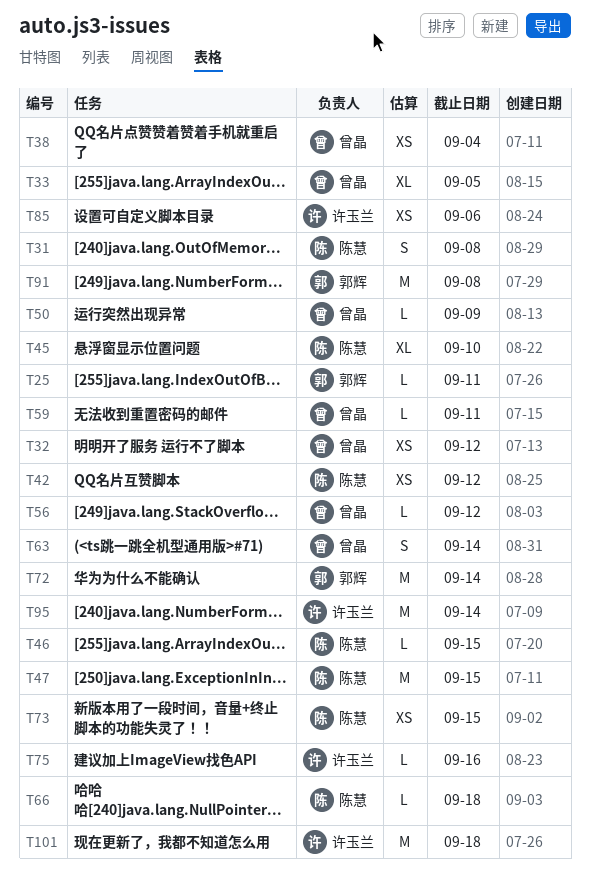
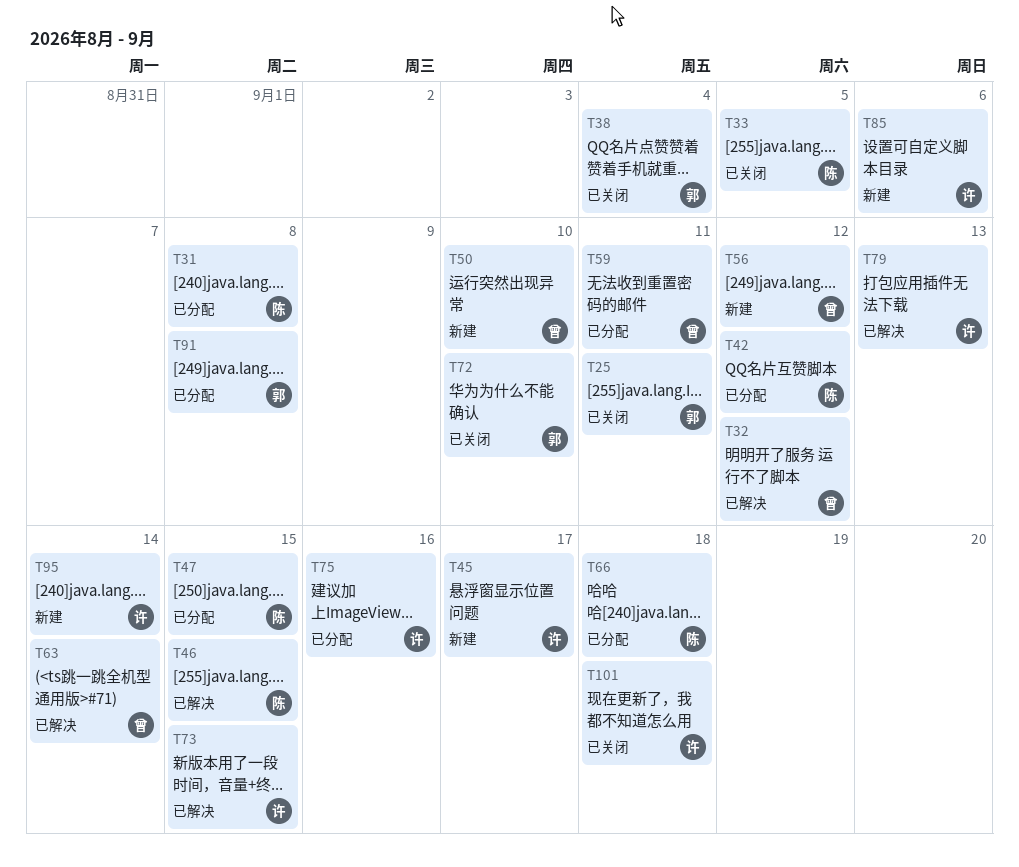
T33, owner: 曾晶 -> 陈慧
T38, owner: 曾晶 -> 郭辉
T45, owner: 陈慧 -> 许玉兰
T45, due: Sep 10 -> Sep 17
T50, due: Sep 9 -> Sep 10
T72, due: Sep 14 -> Sep 10
T73, owner: 陈慧 -> 许玉兰
T79: none -> present

